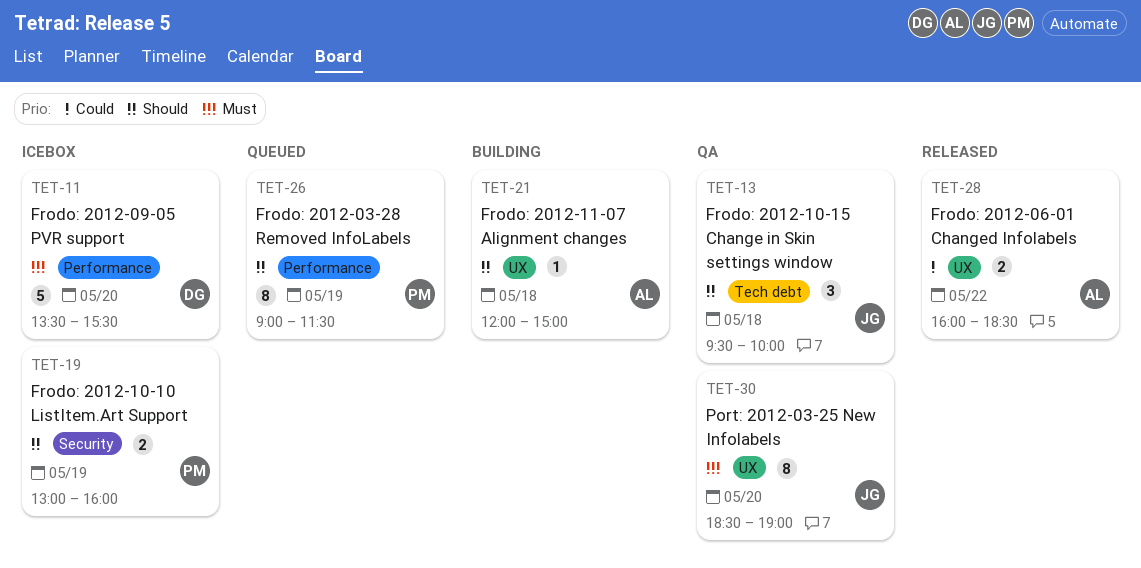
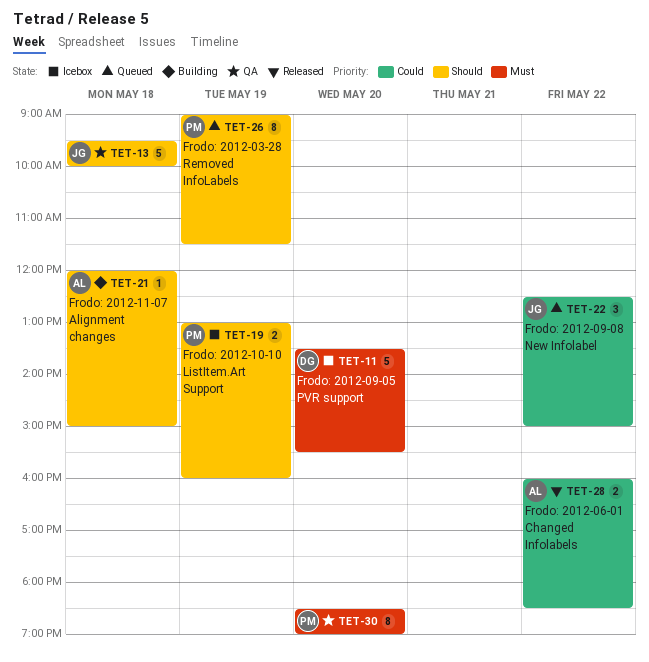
TET-13, estimate: 3 -> 5
TET-22: none -> present
TET-30, owner: JG -> PM

